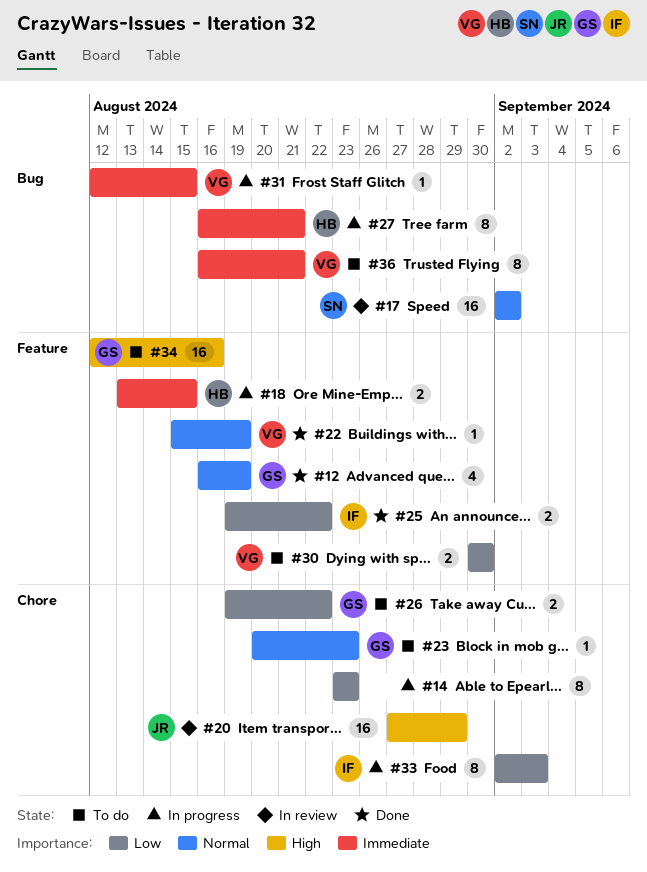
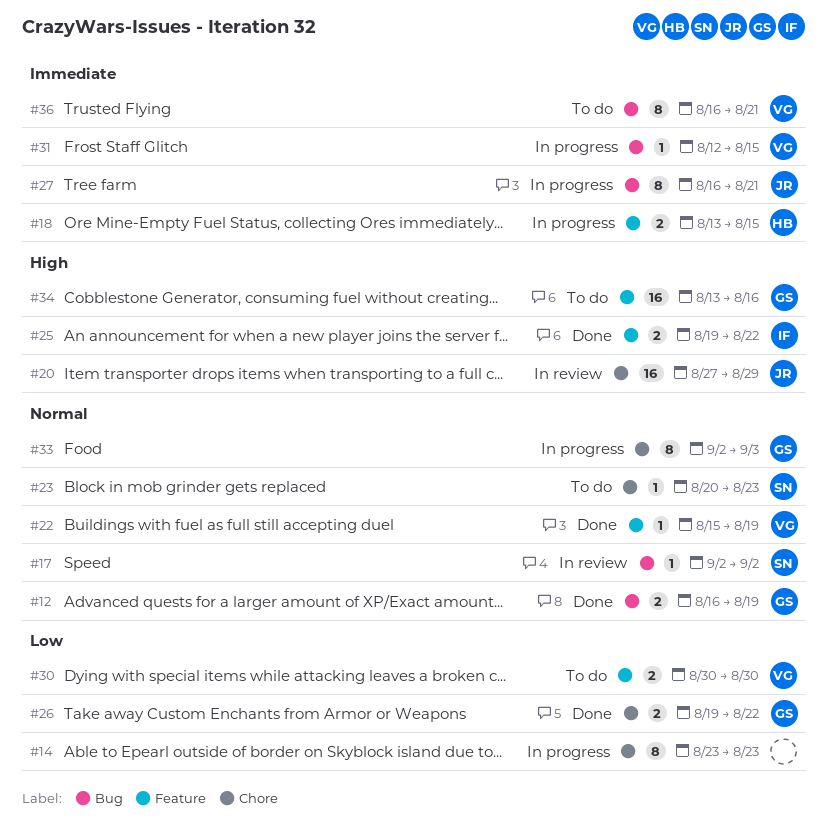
#12, label: Feature -> Bug
#12, estimate: 4 -> 2
#17, estimate: 16 -> 1
#23, owner: GS -> SN
#25, priority: Low -> High
#26, status: To do -> Done
#27, owner: HB -> JR
#33, owner: IF -> GS
#33, priority: Low -> Normal
#34, start: Aug 12 -> Aug 13

